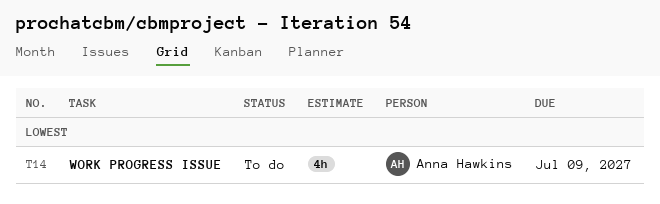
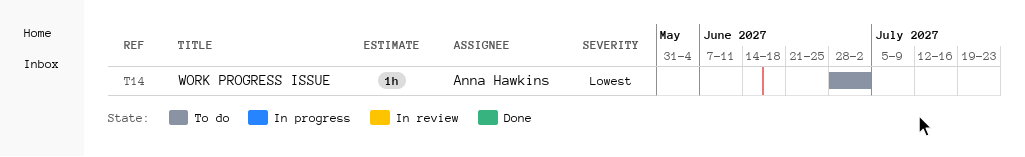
T14, estimate: 4h -> 1h
T14, due: Jul 9 -> Jul 2

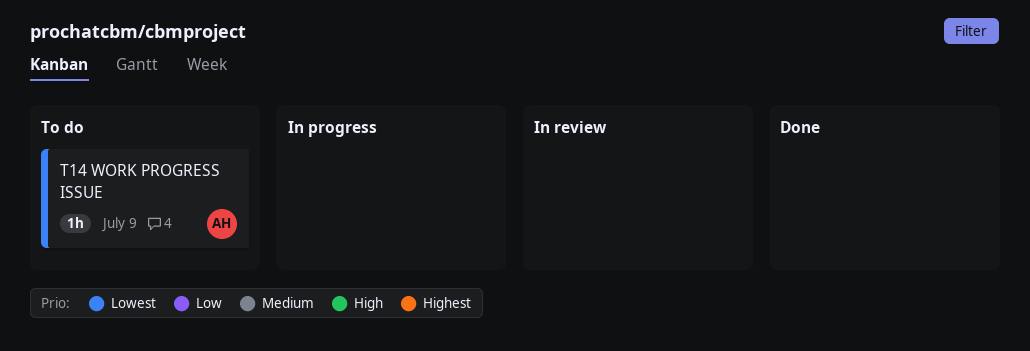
T14, due: Jul 2 -> Jul 9

